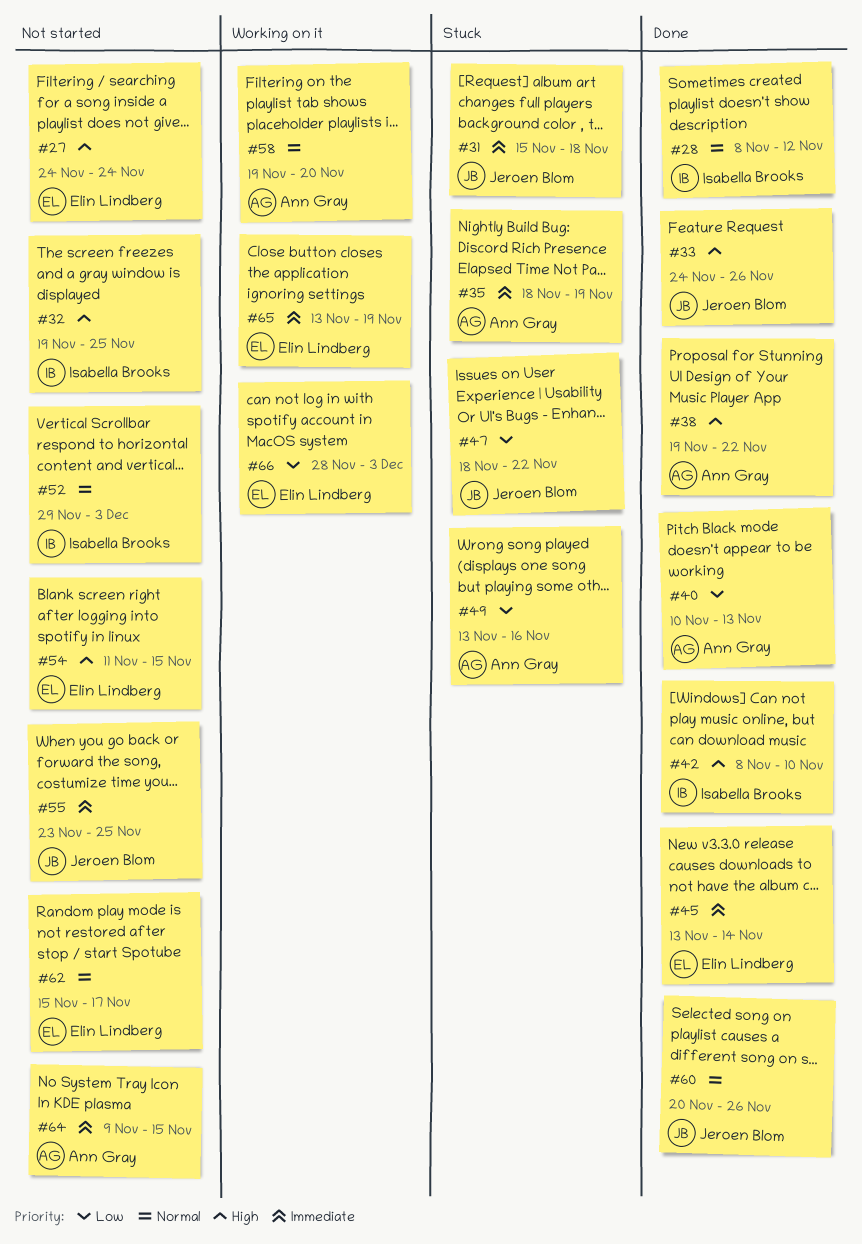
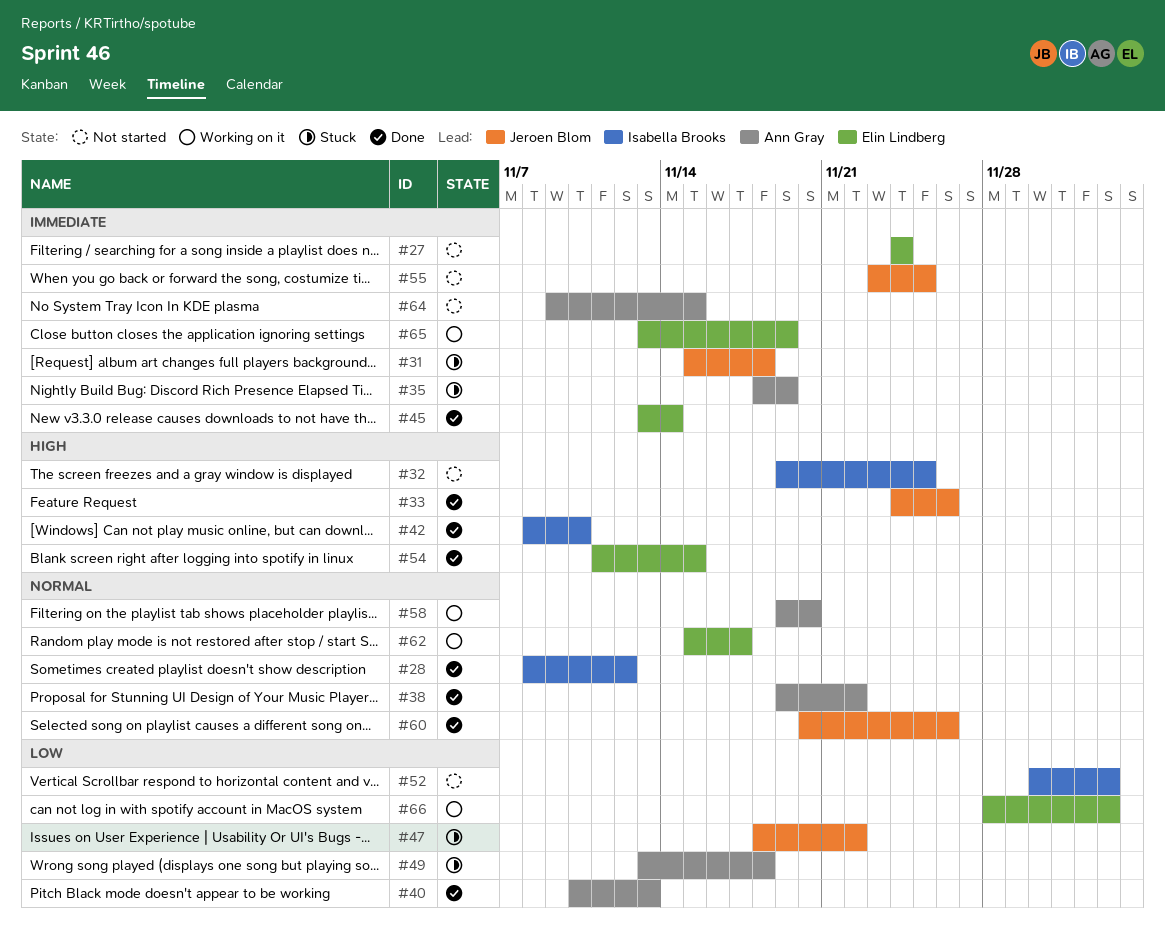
#27, priority: High -> Immediate
#38, priority: High -> Normal
#49, due: Nov 16 -> Nov 18
#52, priority: Normal -> Low
#52, start: Nov 29 -> Nov 30
#54, status: Not started -> Done
#62, status: Not started -> Working on it

